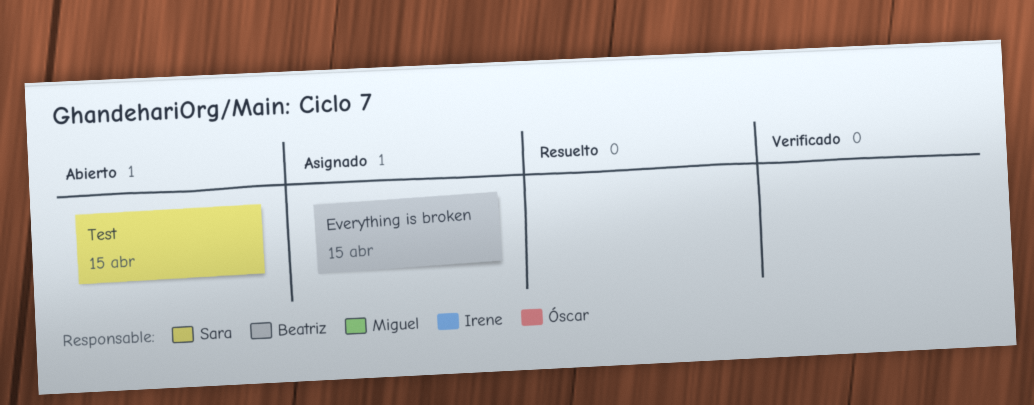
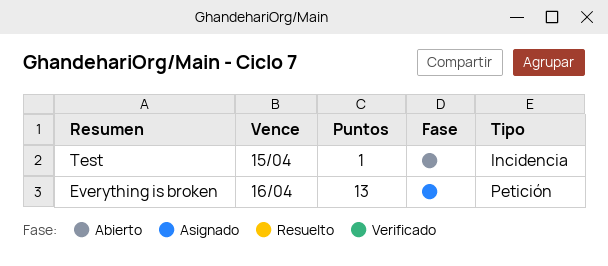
Everything is broken, due: Apr 15 -> Apr 16

